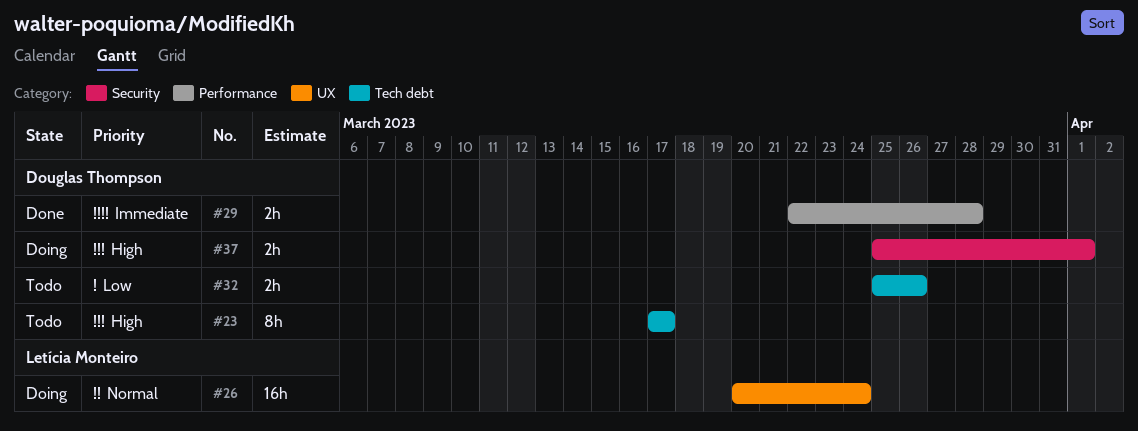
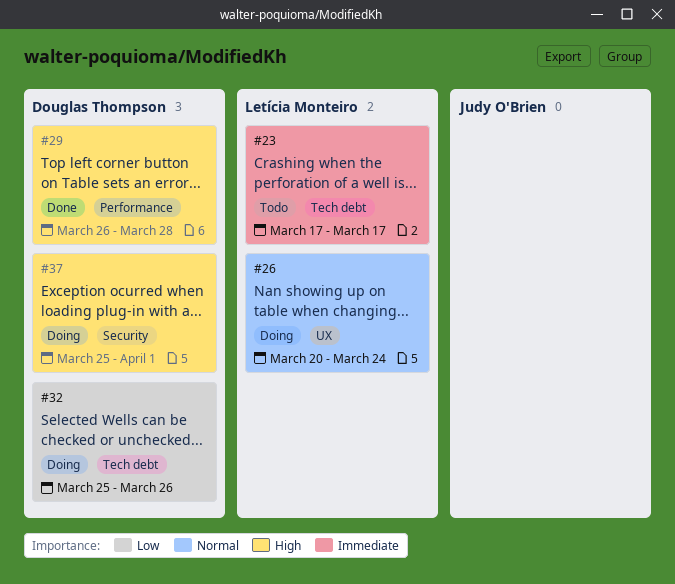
#23, owner: Douglas Thompson -> Letícia Monteiro
#23, priority: High -> Immediate
#29, priority: Immediate -> High
#29, start: Mar 22 -> Mar 26
#32, status: Todo -> Doing

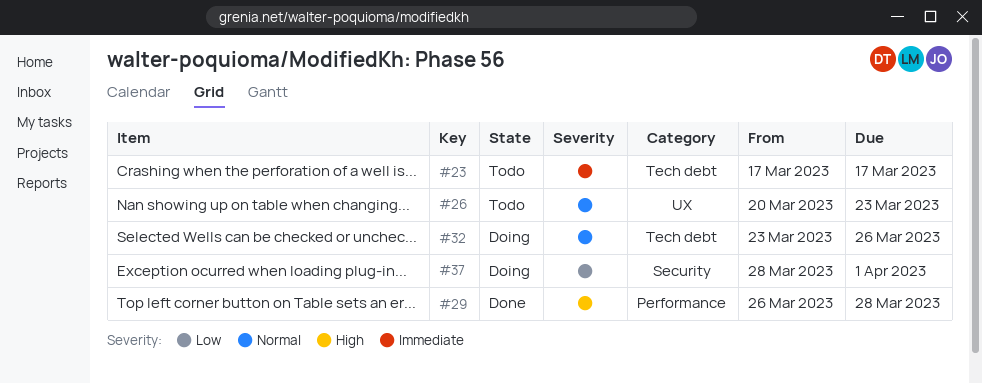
#26, status: Doing -> Todo
#26, due: Mar 24 -> Mar 23
#32, priority: Low -> Normal
#32, start: Mar 25 -> Mar 23
#37, priority: High -> Low
#37, start: Mar 25 -> Mar 28

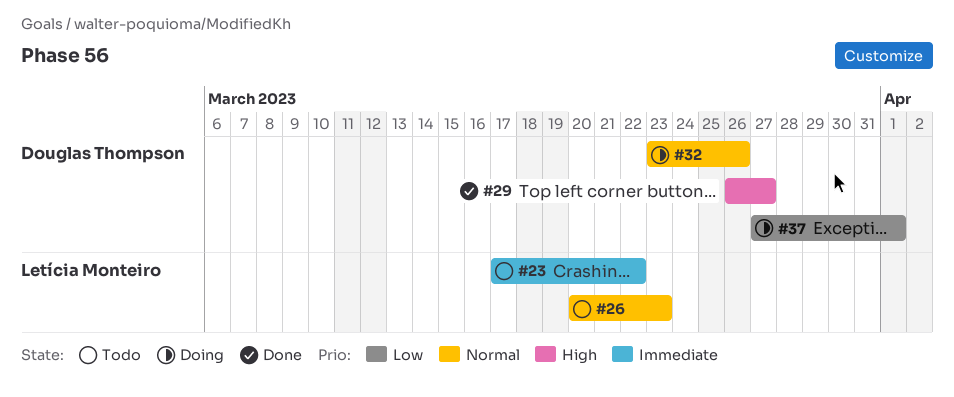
#23, due: Mar 17 -> Mar 22
#29, due: Mar 28 -> Mar 27
#37, start: Mar 28 -> Mar 27

